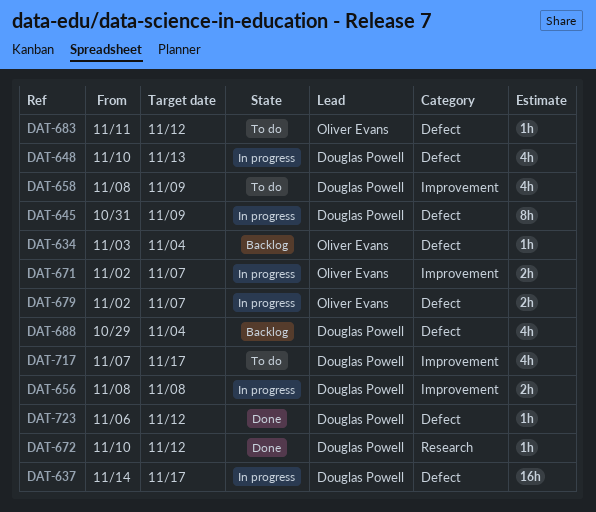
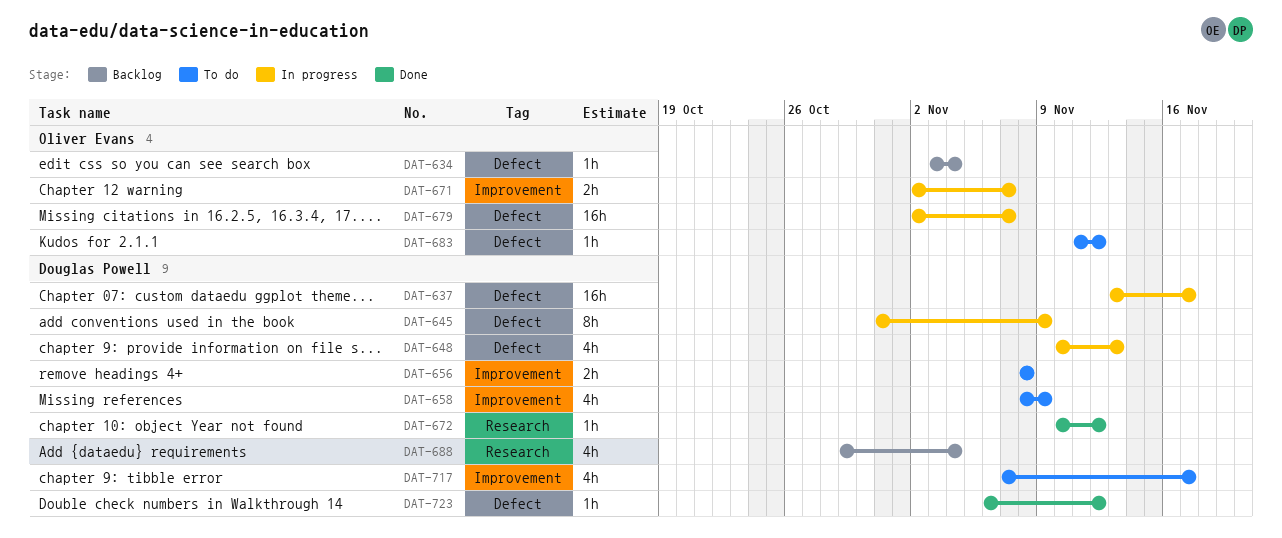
DAT-637, start: Nov 14 -> Nov 13
DAT-656, status: In progress -> To do
DAT-679, estimate: 2h -> 16h
DAT-688, label: Defect -> Research

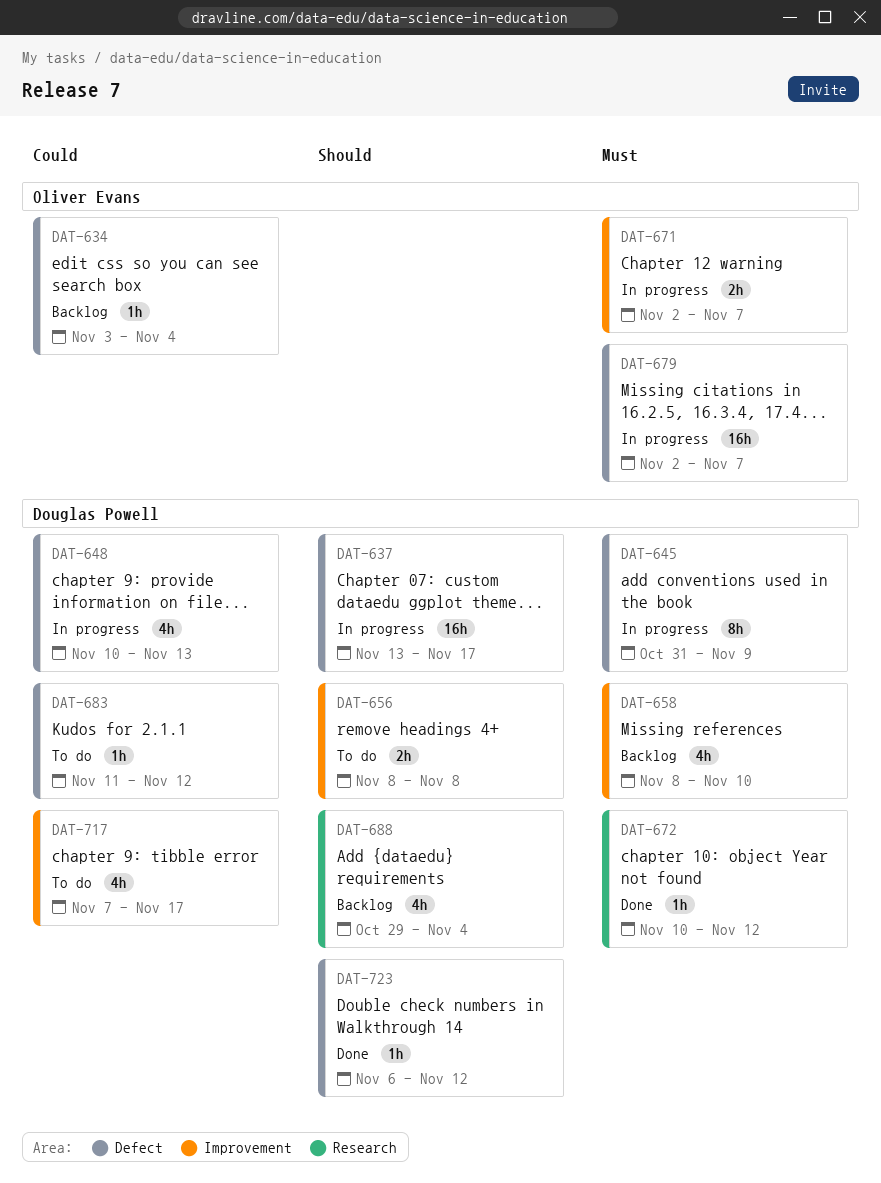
DAT-658, status: To do -> Backlog
DAT-658, due: Nov 9 -> Nov 10
DAT-683, owner: Oliver Evans -> Douglas Powell

